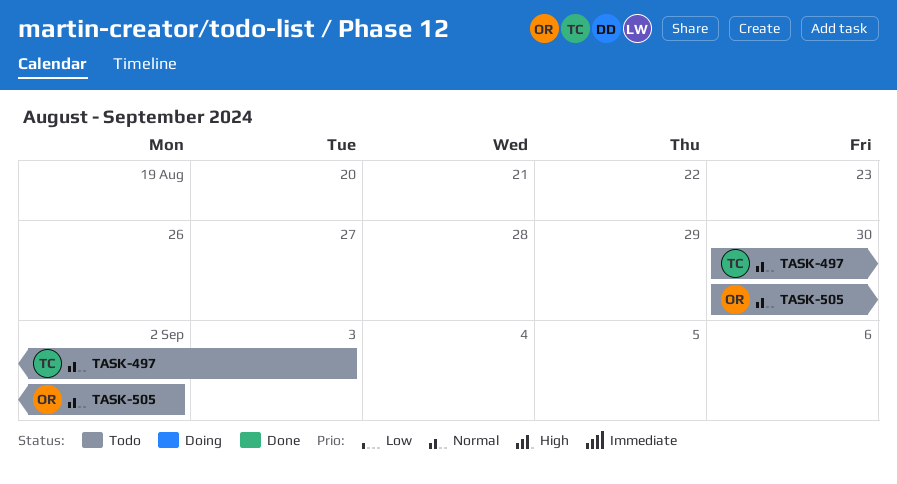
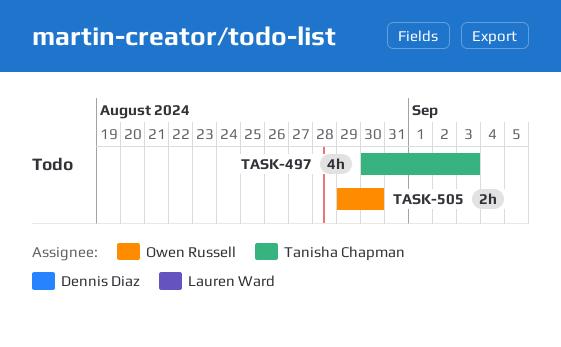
TASK-505, start: Aug 30 -> Aug 29
TASK-505, due: Sep 2 -> Aug 30

